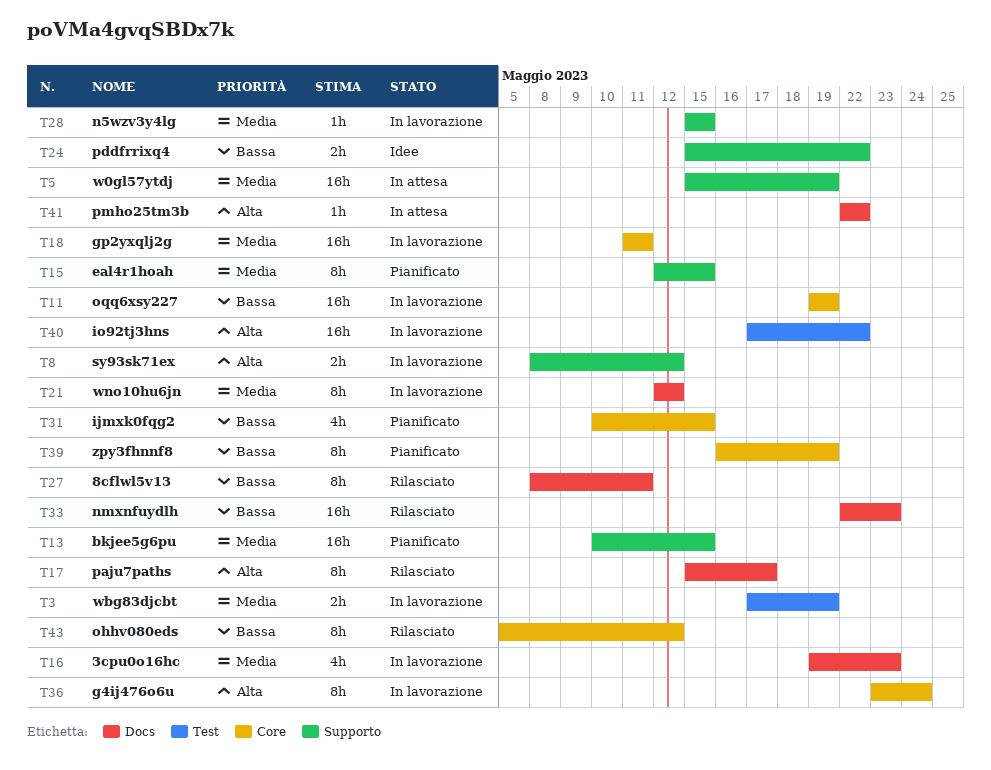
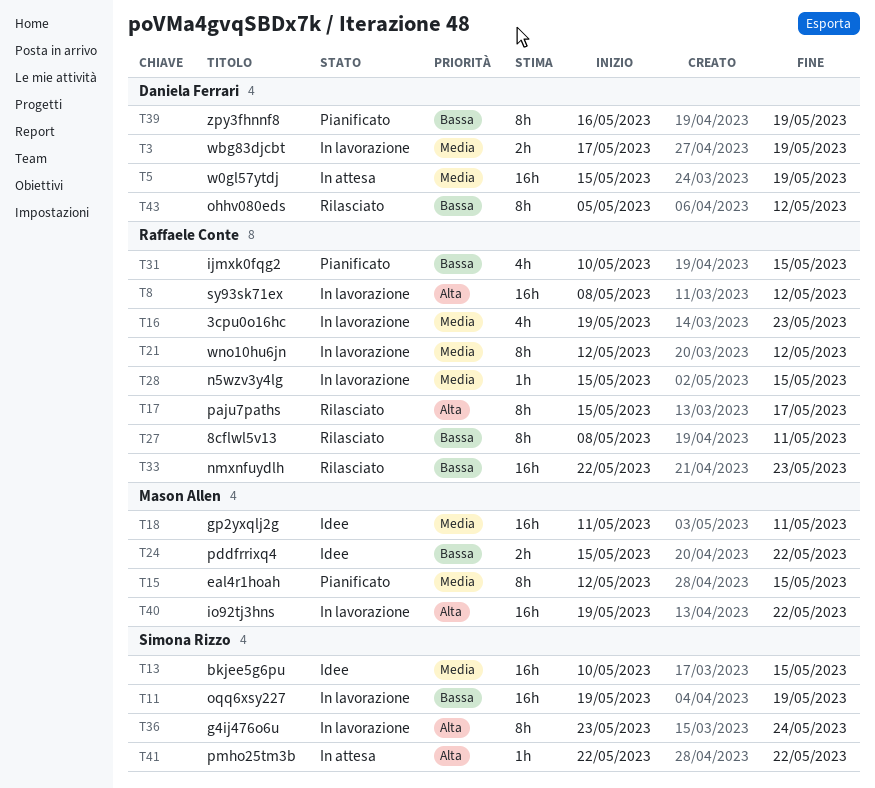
T8, estimate: 2h -> 16h
T13, status: Pianificato -> Idee
T18, status: In lavorazione -> Idee
T40, start: May 17 -> May 19

